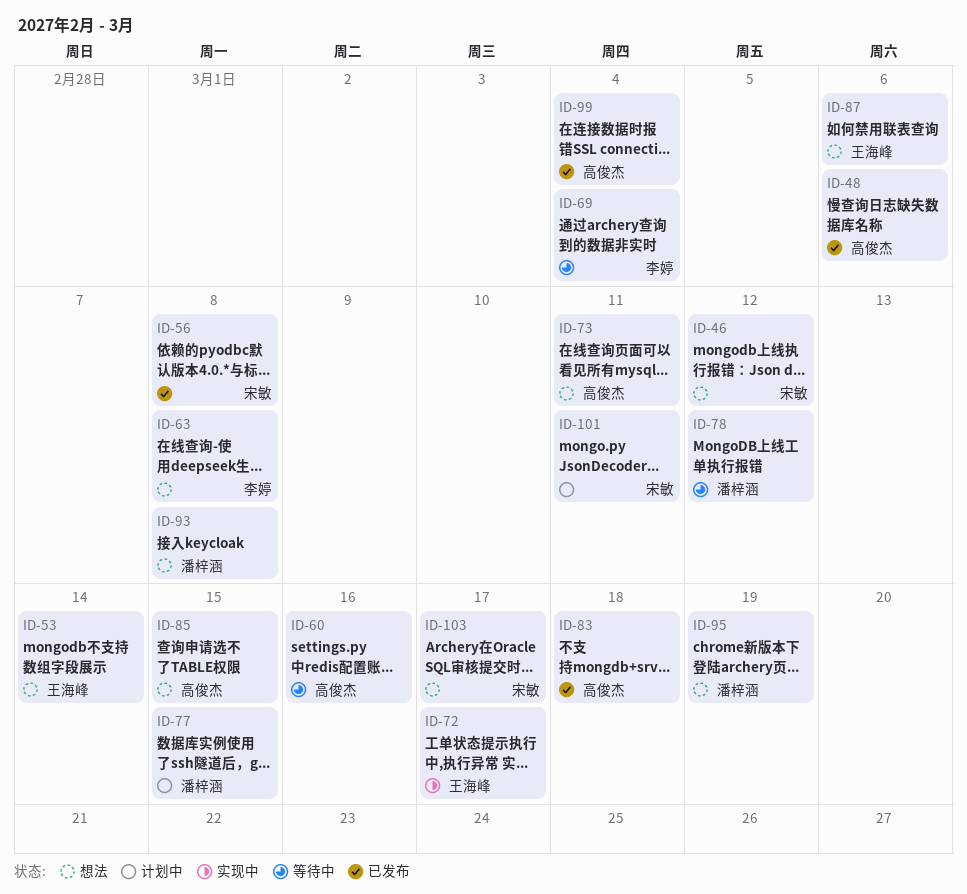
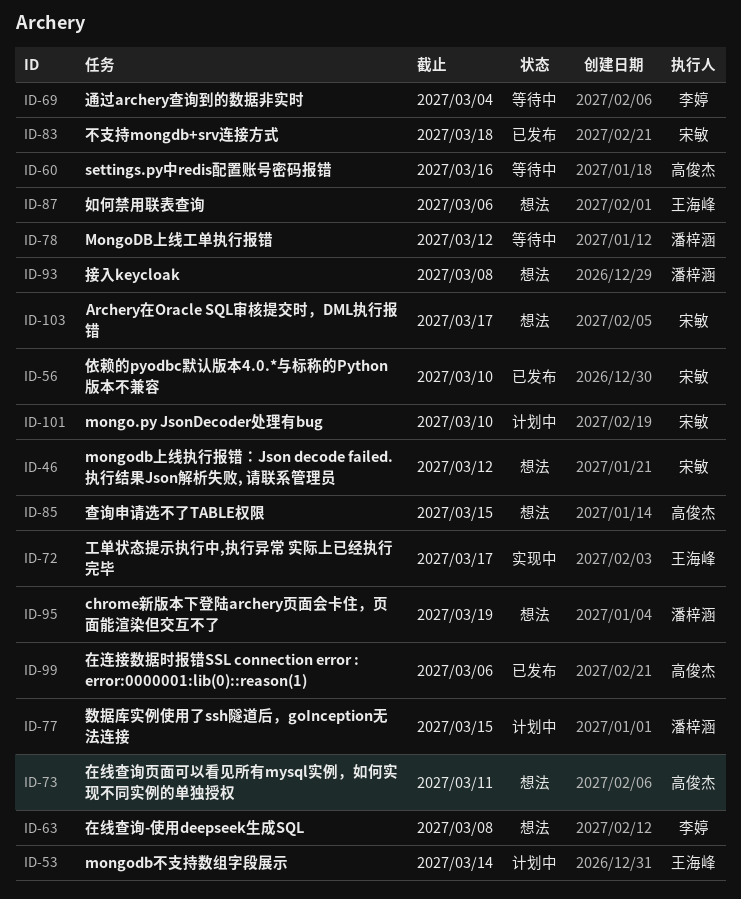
ID-48: present -> none
ID-53, status: 想法 -> 计划中
ID-56, due: Mar 8 -> Mar 10
ID-83, owner: 高俊杰 -> 宋敏
ID-99, due: Mar 4 -> Mar 6
ID-101, due: Mar 11 -> Mar 10

